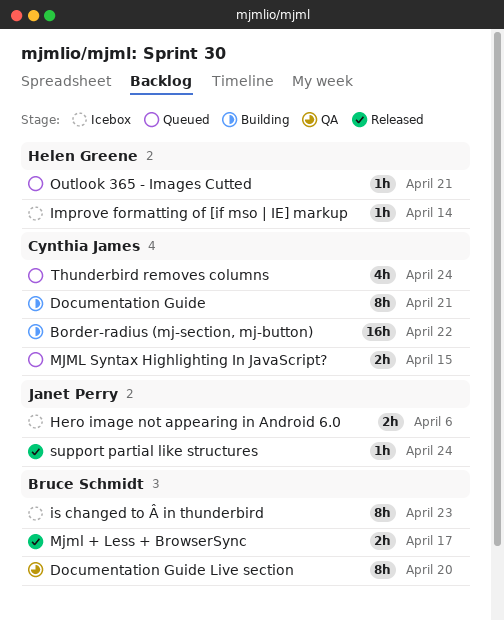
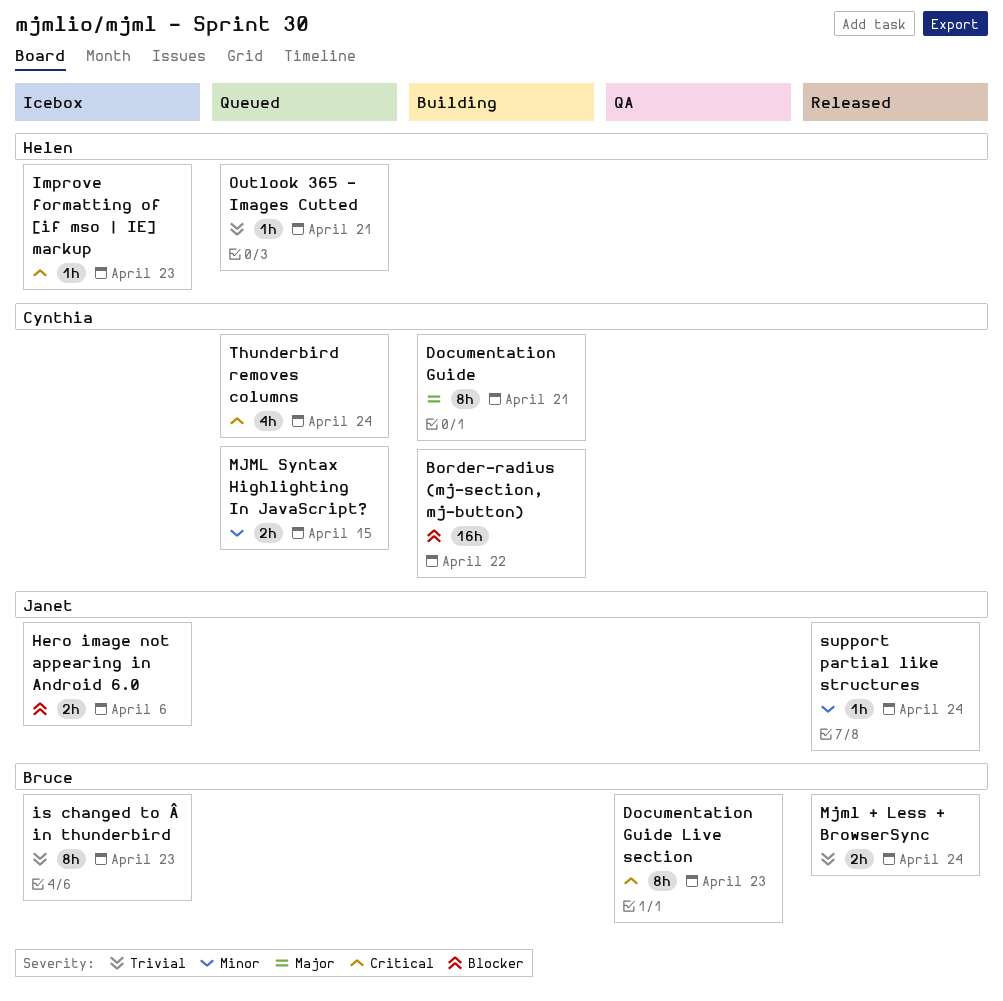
Documentation Guide Live section, due: Apr 20 -> Apr 23
Improve formatting of [if mso | IE] markup, due: Apr 14 -> Apr 23
Mjml + Less + BrowserSync, due: Apr 17 -> Apr 24

